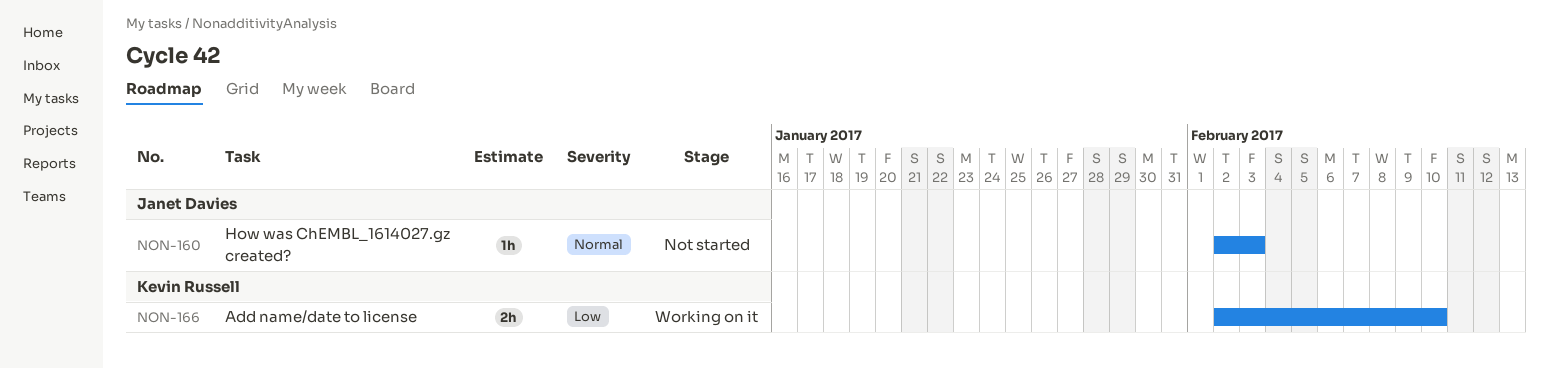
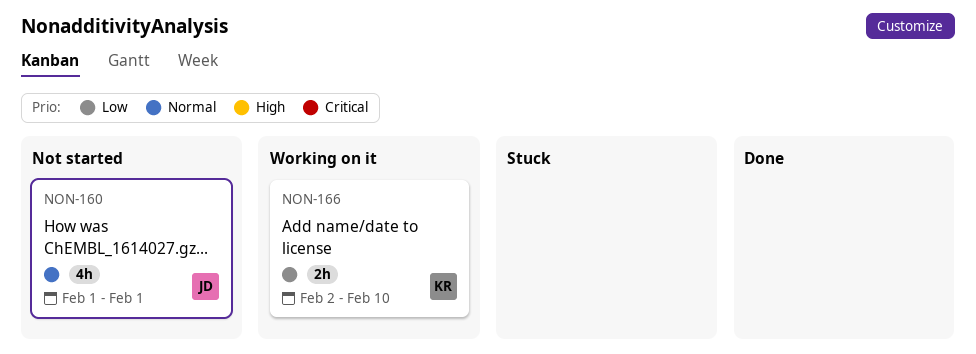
NON-160, estimate: 1h -> 4h
NON-160, start: Feb 2 -> Feb 1
NON-160, due: Feb 3 -> Feb 1

